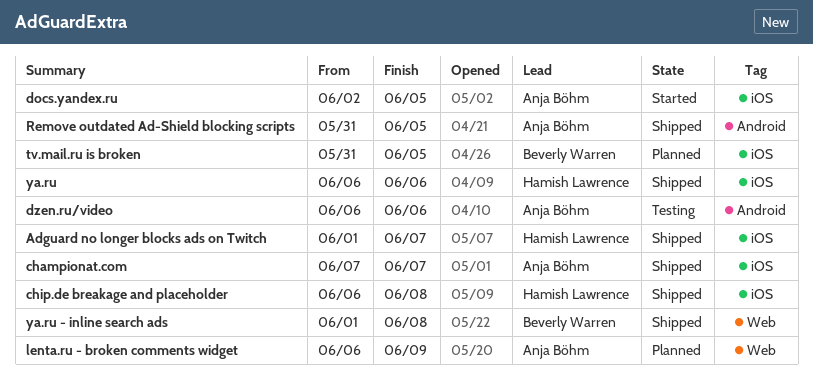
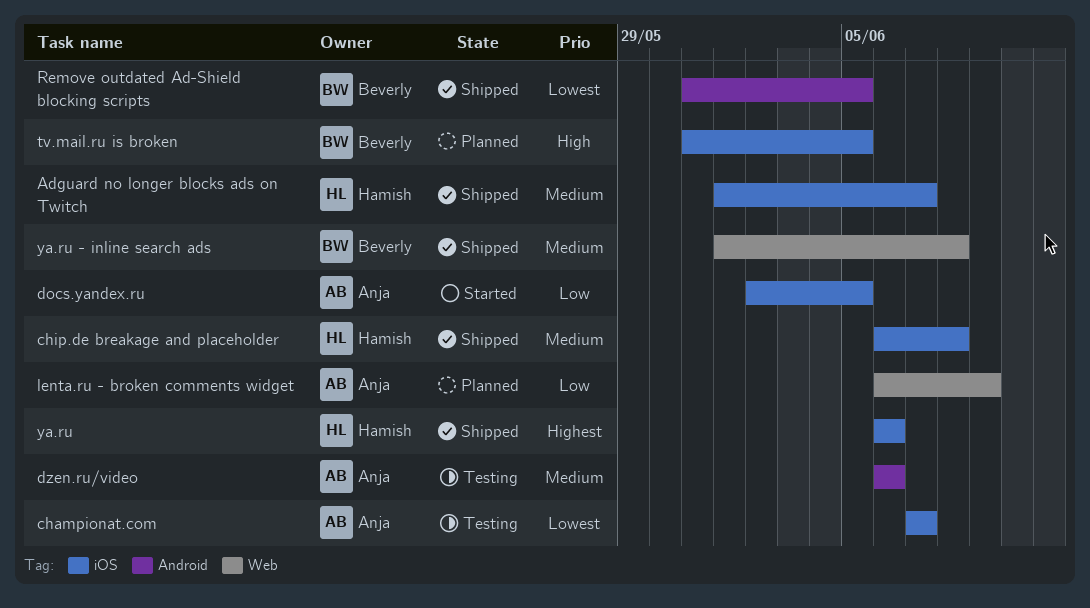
championat.com, status: Shipped -> Testing
Remove outdated Ad-Shield blocking scripts, owner: Anja Böhm -> Beverly Warren

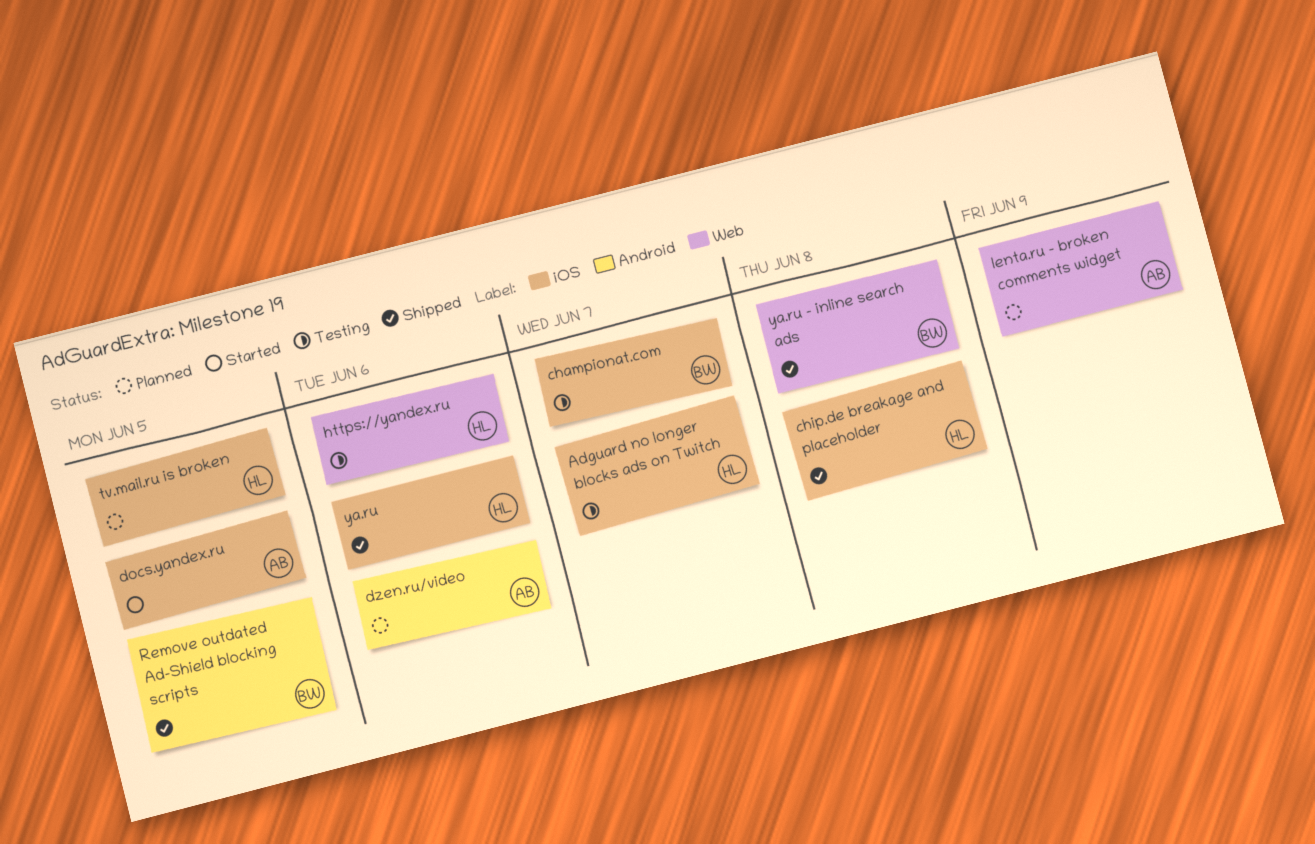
Adguard no longer blocks ads on Twitch, status: Shipped -> Testing
championat.com, owner: Anja -> Beverly
dzen.ru/video, status: Testing -> Planned
https://yandex.ru: none -> present
tv.mail.ru is broken, owner: Beverly -> Hamish

